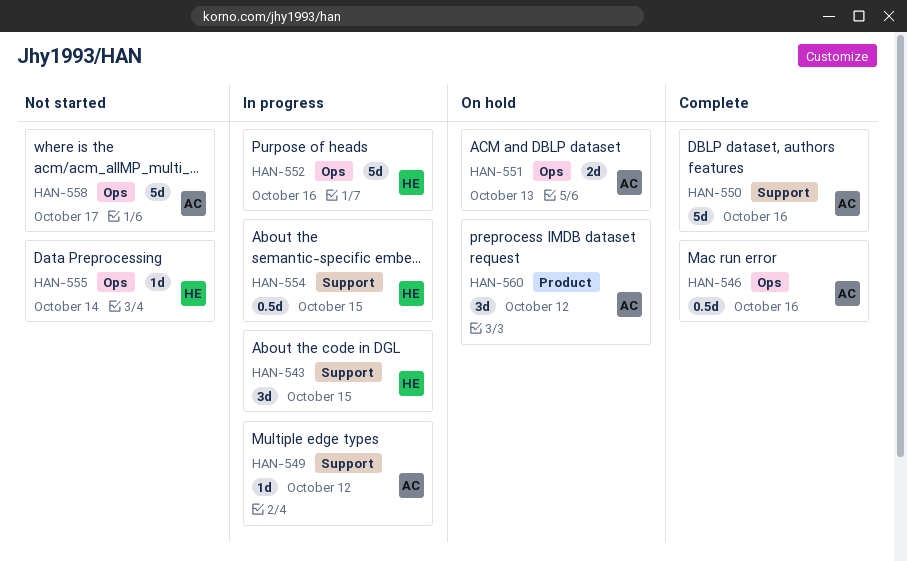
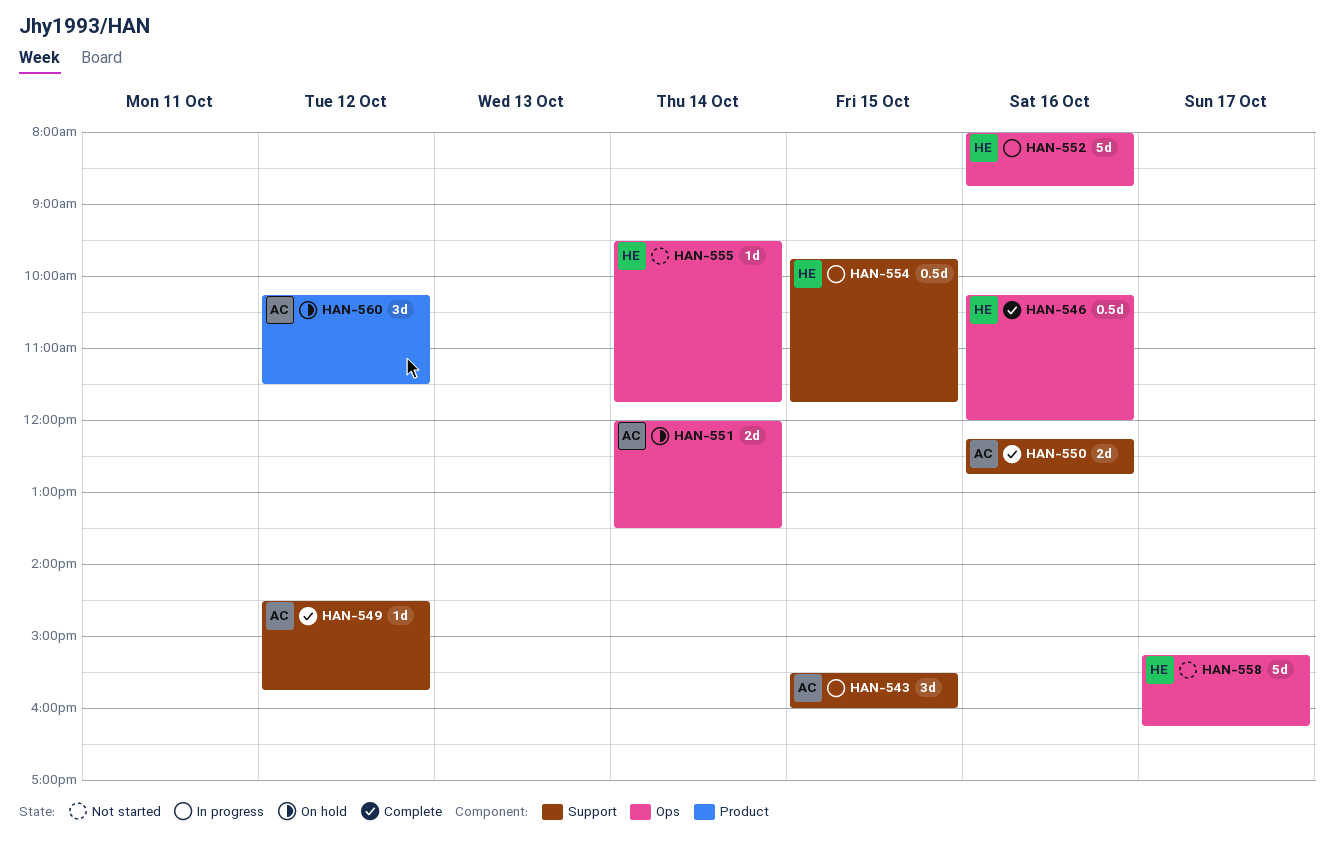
HAN-543, owner: HE -> AC
HAN-546, owner: AC -> HE
HAN-549, status: In progress -> Complete
HAN-550, estimate: 5d -> 2d
HAN-551, day: Oct 13 -> Oct 14
HAN-558, owner: AC -> HE

